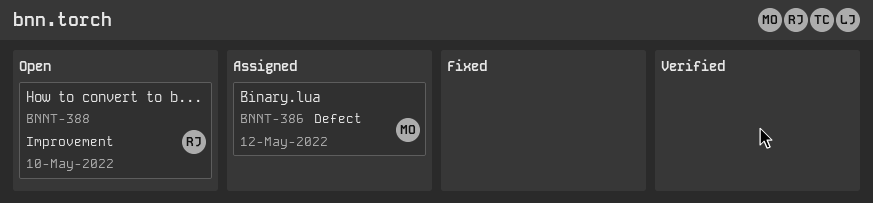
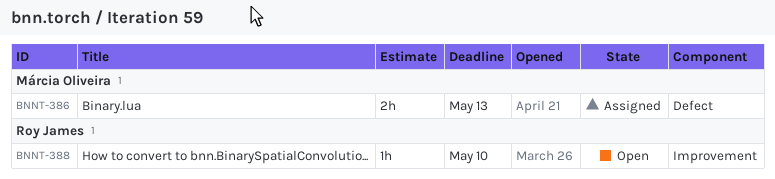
BNNT-386, due: May 12 -> May 13

